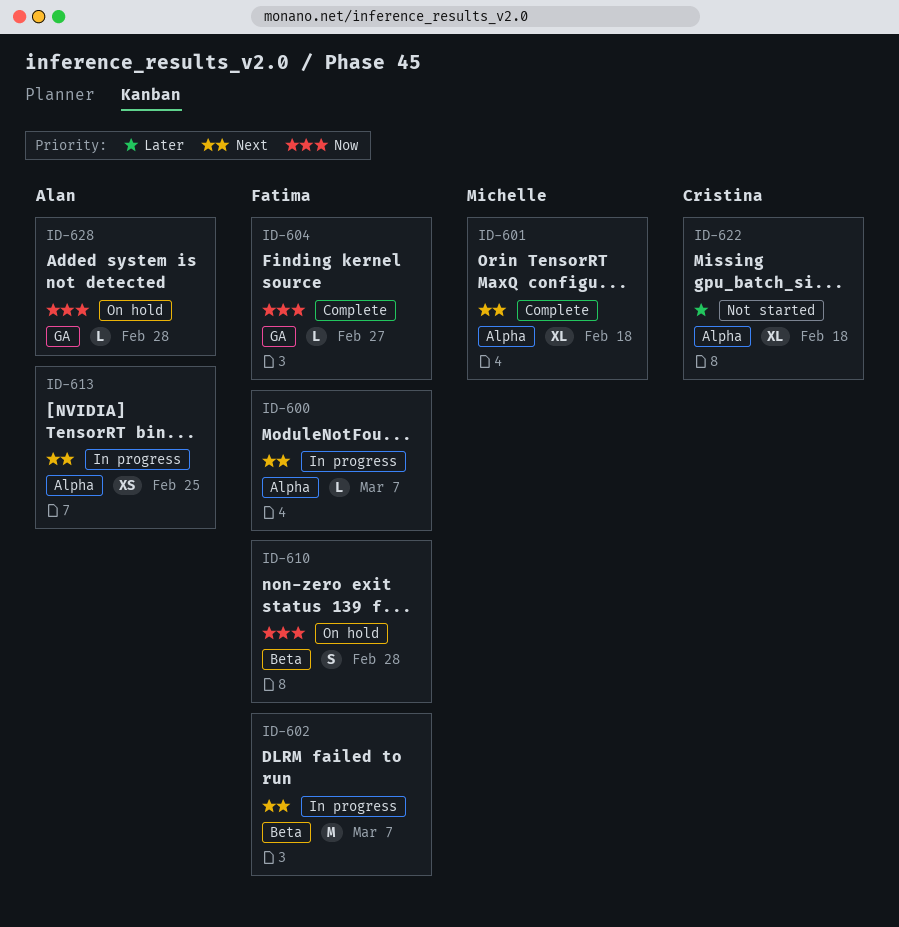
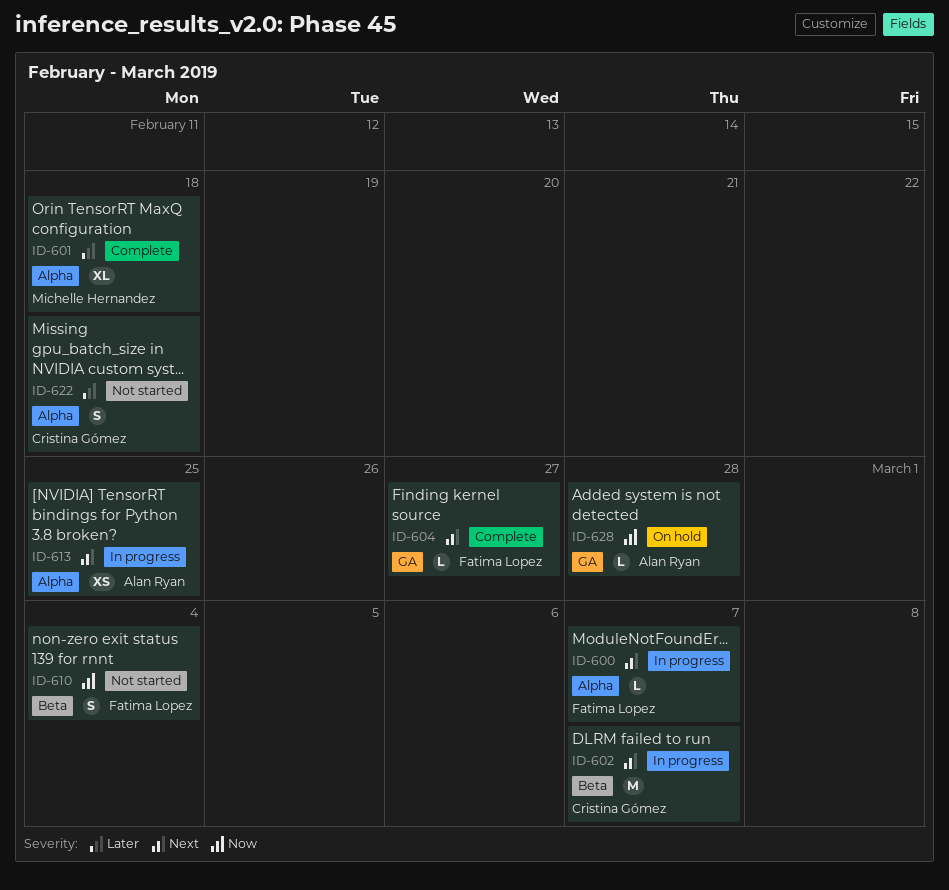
ID-601, priority: Next -> Later
ID-602, owner: Fatima Lopez -> Cristina Gómez
ID-604, priority: Now -> Next
ID-610, status: On hold -> Not started
ID-610, due: Feb 28 -> Mar 4
ID-622, estimate: XL -> S

